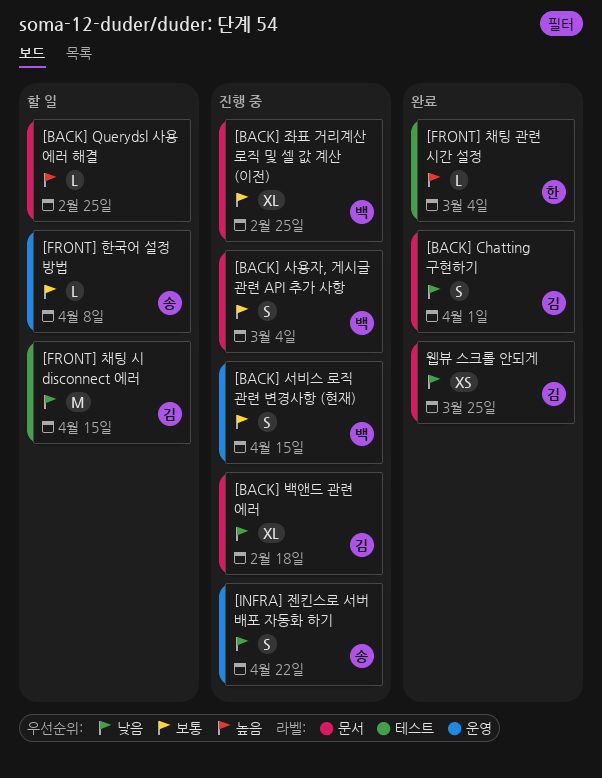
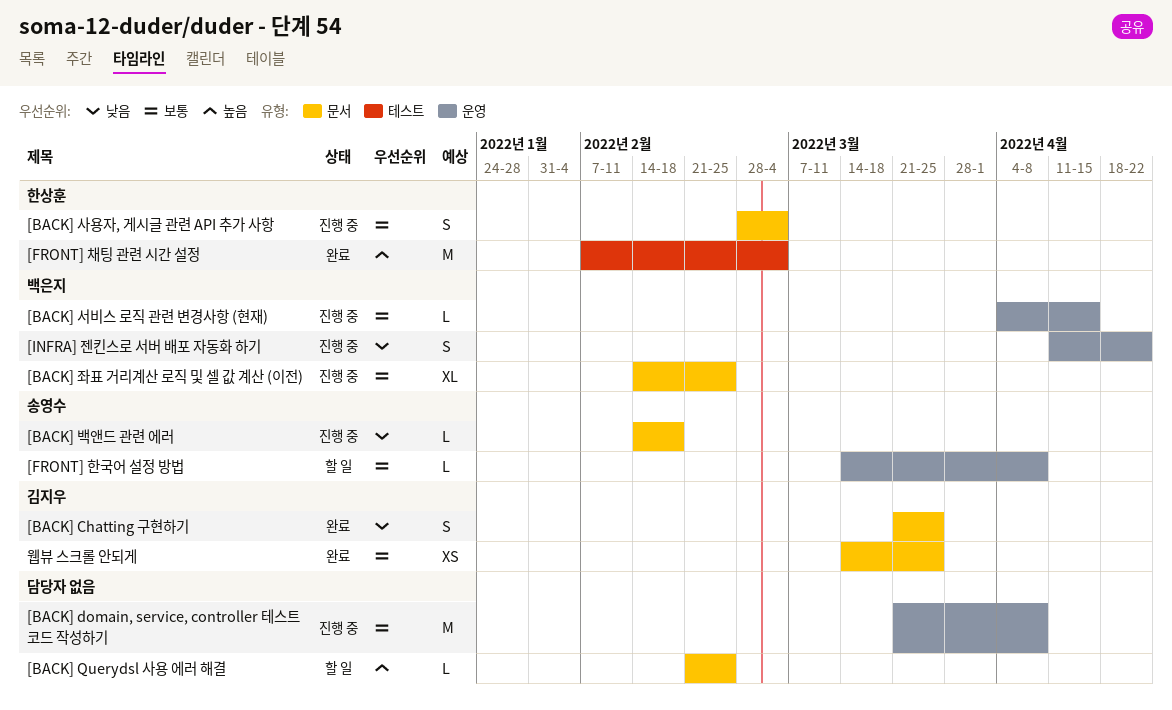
[BACK] Chatting 구현하기, due: Apr 1 -> Mar 25
[BACK] domain, service, controller 테스트 코드 작성하기: none -> present
[BACK] 백앤드 관련 에러, owner: 김지우 -> 송영수
[BACK] 백앤드 관련 에러, estimate: XL -> L
[BACK] 사용자, 게시글 관련 API 추가 사항, owner: 백은지 -> 한상훈
[BACK] 서비스 로직 관련 변경사항 (현재), estimate: S -> L
[FRONT] 채팅 관련 시간 설정, estimate: L -> M
[FRONT] 채팅 시 disconnect 에러: present -> none
[INFRA] 젠킨스로 서버 배포 자동화 하기, owner: 송영수 -> 백은지
웹뷰 스크롤 안되게, priority: 낮음 -> 보통

